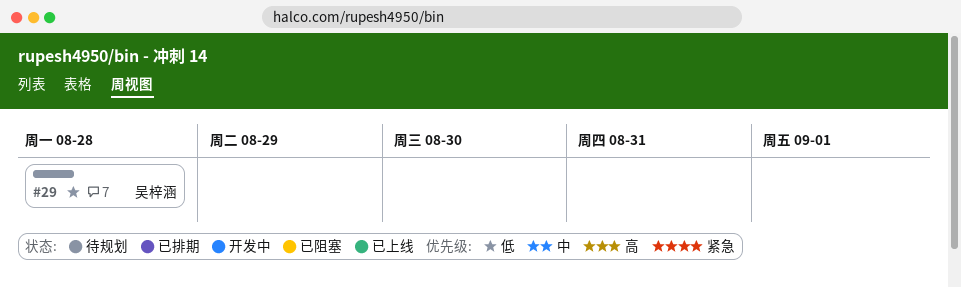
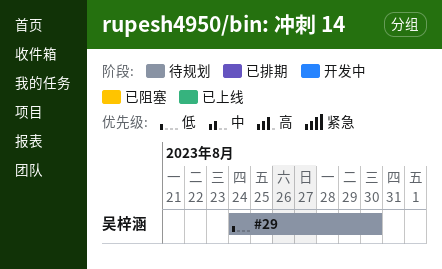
#29, due: Aug 28 -> Aug 30

